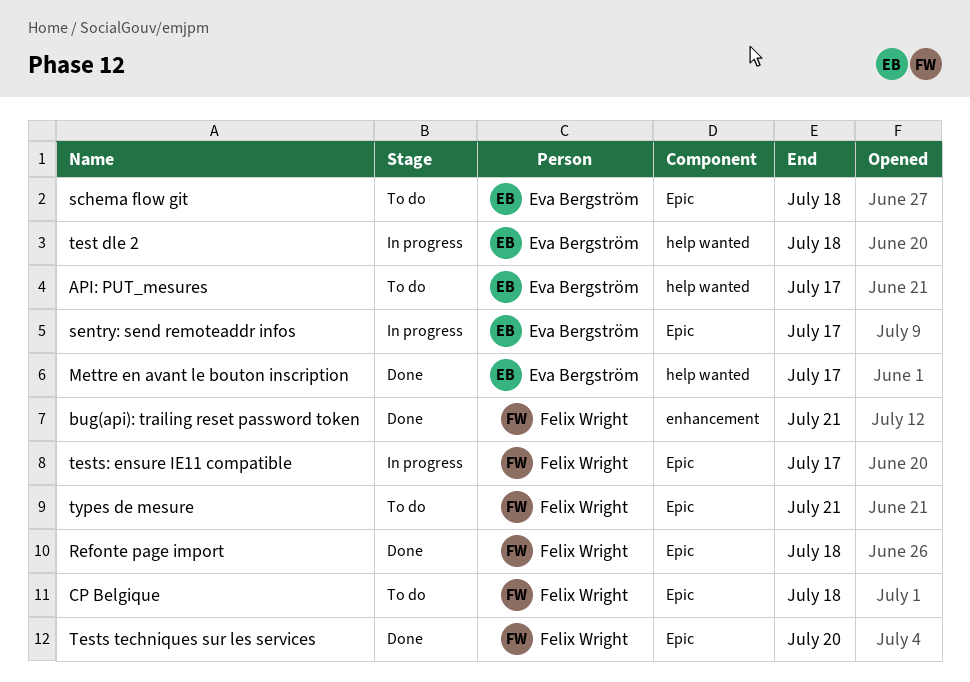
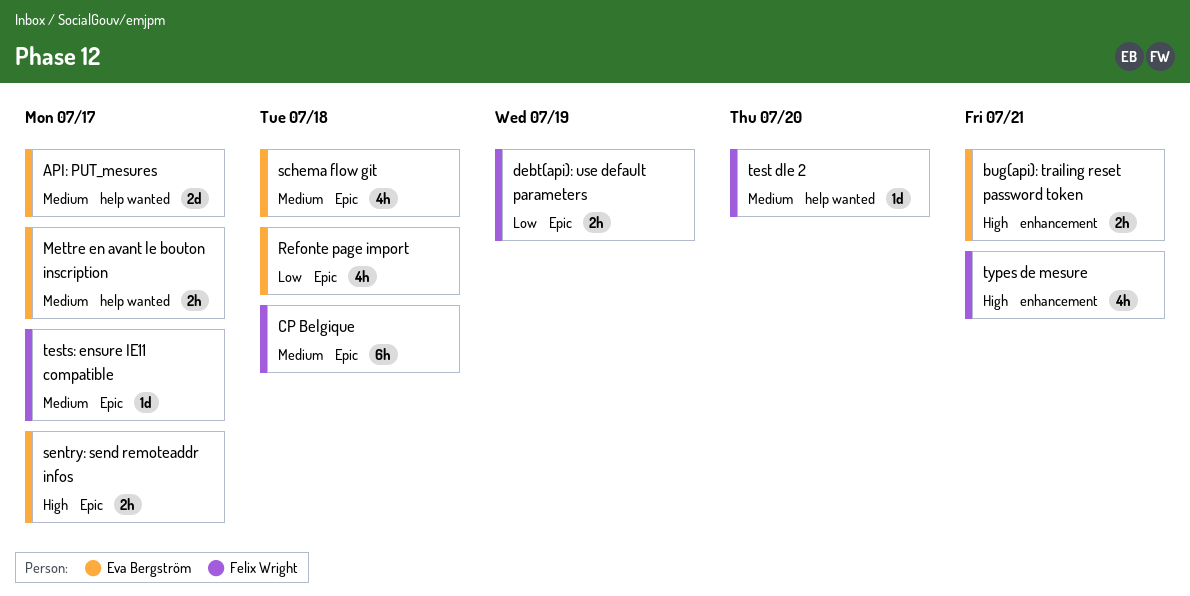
bug(api): trailing reset password token, owner: Felix Wright -> Eva Bergström
debt(api): use default parameters: none -> present
Refonte page import, owner: Felix Wright -> Eva Bergström
test dle 2, owner: Eva Bergström -> Felix Wright
test dle 2, due: Jul 18 -> Jul 20
Tests techniques sur les services: present -> none
types de mesure, label: Epic -> enhancement

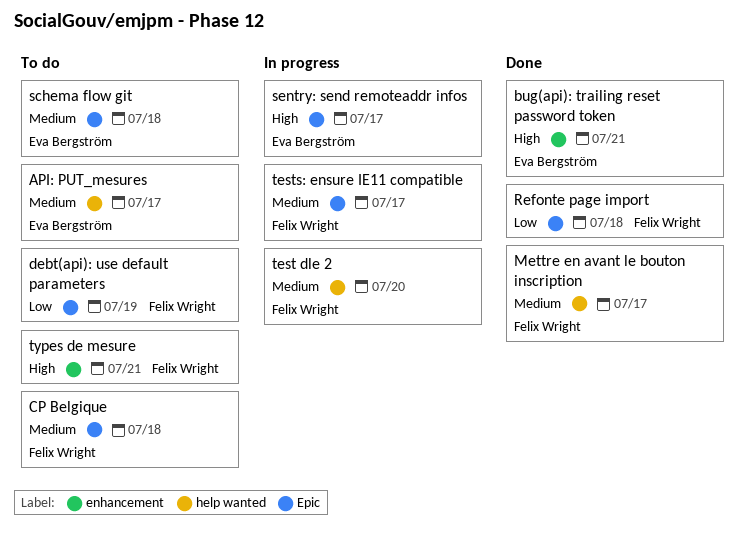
Mettre en avant le bouton inscription, owner: Eva Bergström -> Felix Wright
Refonte page import, owner: Eva Bergström -> Felix Wright

